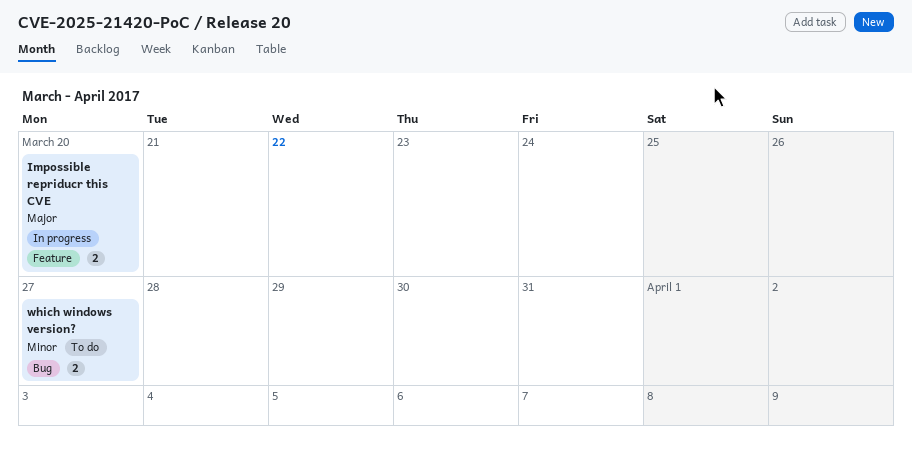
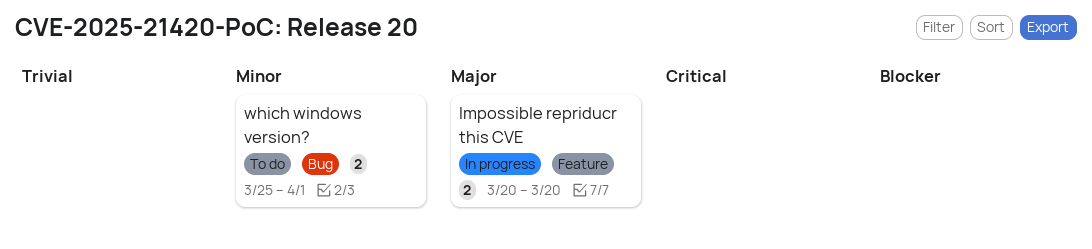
which windows version?, due: Mar 27 -> Apr 1

